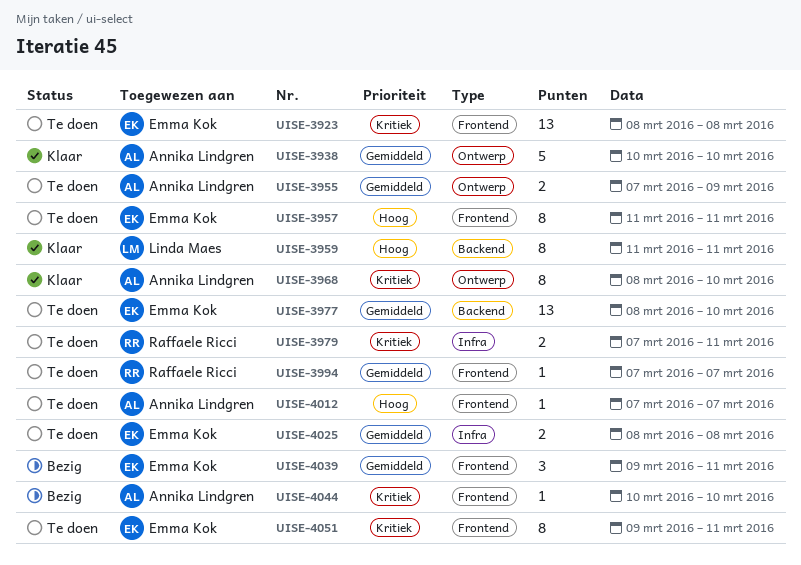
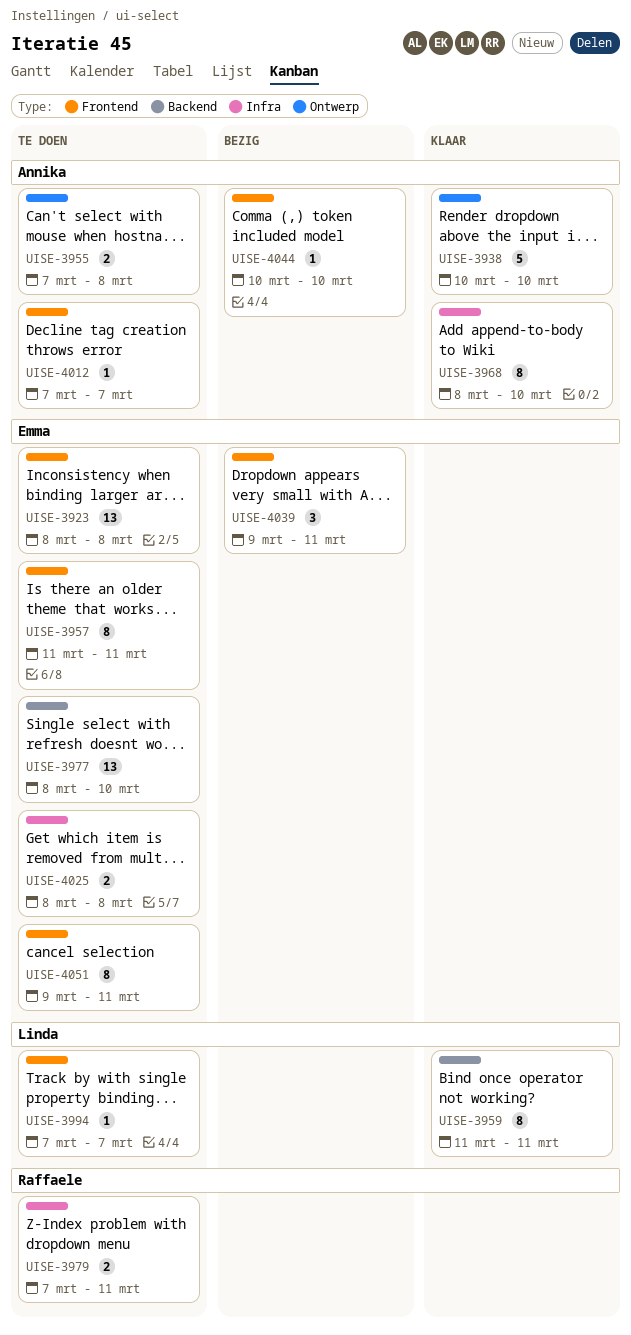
UISE-3955, due: Mar 9 -> Mar 8
UISE-3968, label: Ontwerp -> Infra
UISE-3994, owner: Raffaele Ricci -> Linda Maes

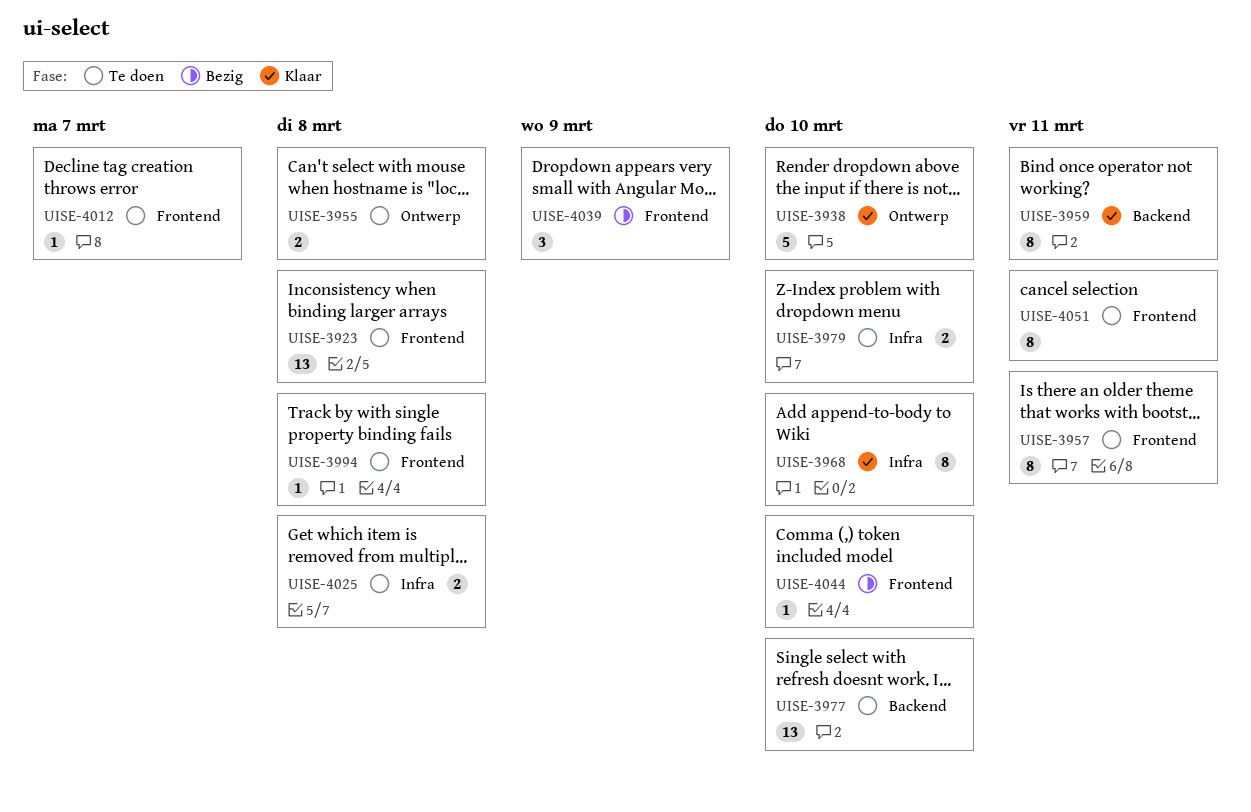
UISE-3979, due: Mar 11 -> Mar 10
UISE-3994, due: Mar 7 -> Mar 8
UISE-4039, due: Mar 11 -> Mar 9

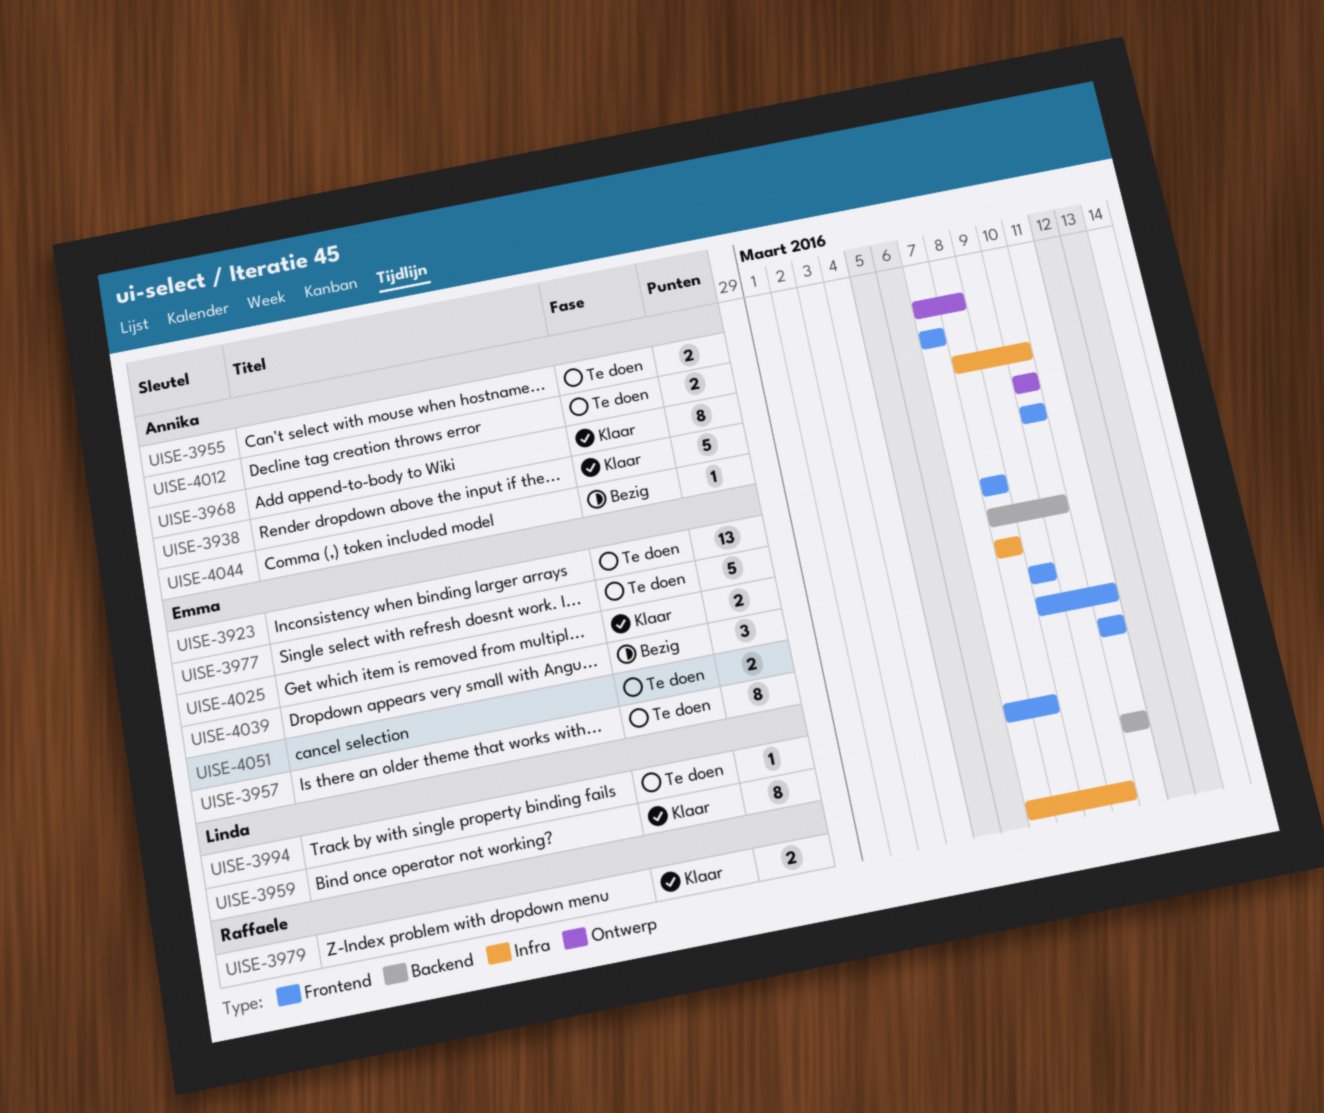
UISE-3977, estimate: 13 -> 5
UISE-3979, status: Te doen -> Klaar
UISE-4012, estimate: 1 -> 2
UISE-4025, status: Te doen -> Klaar
UISE-4051, estimate: 8 -> 2

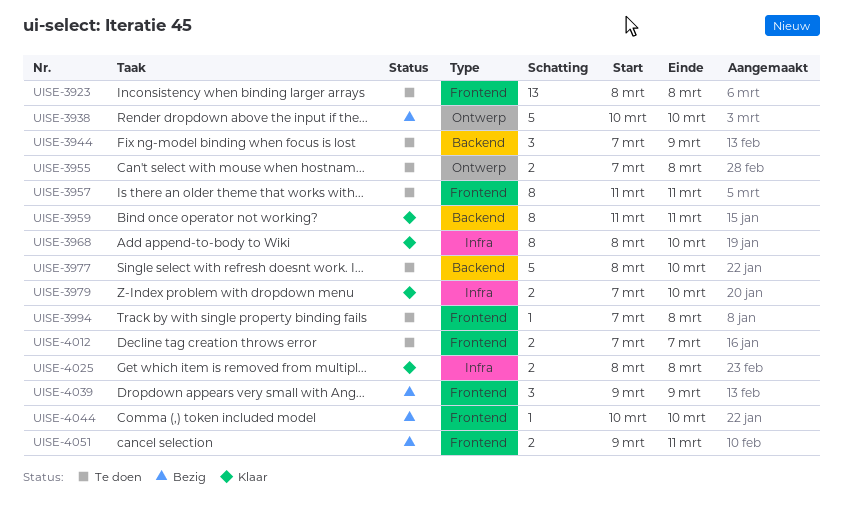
UISE-3938, status: Klaar -> Bezig
UISE-3944: none -> present
UISE-4051, status: Te doen -> Bezig

